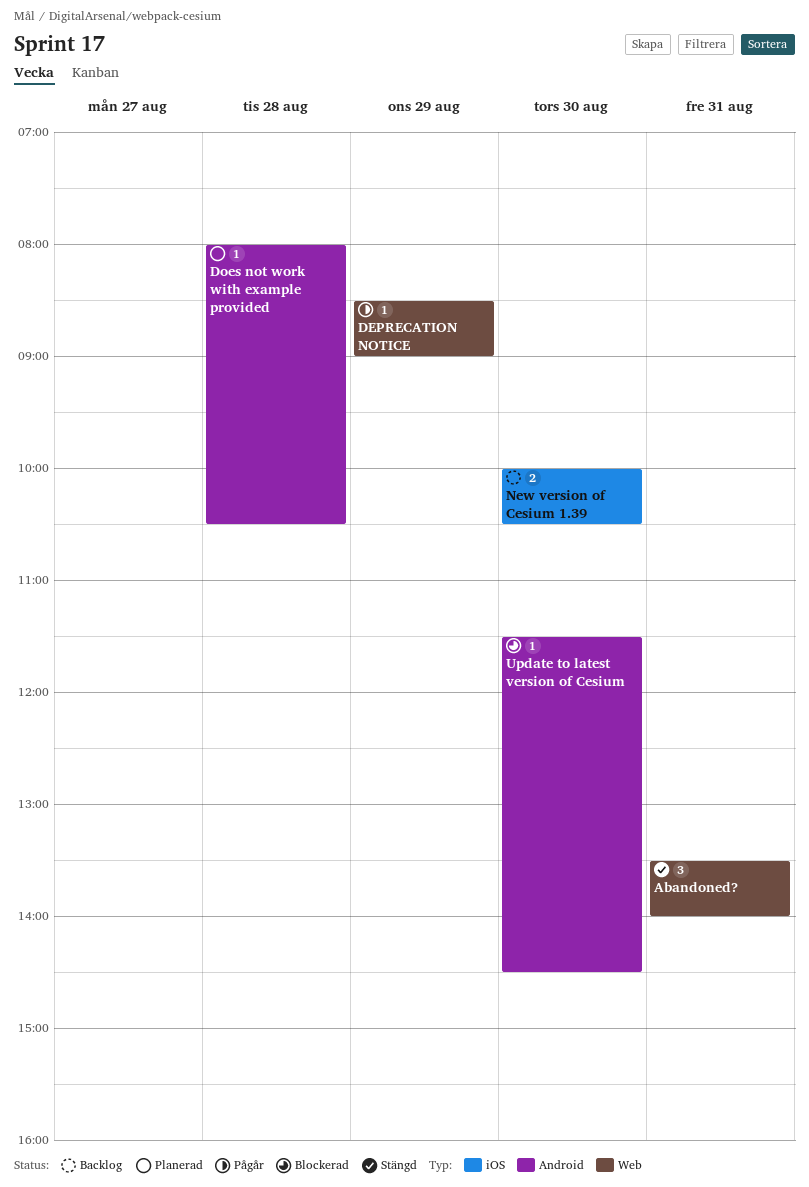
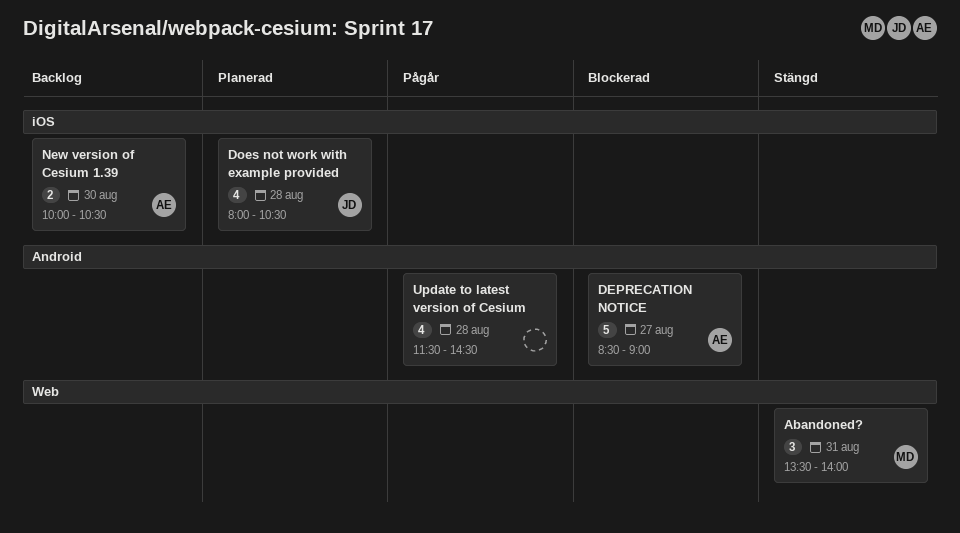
DEPRECATION NOTICE, status: Pågår -> Blockerad
DEPRECATION NOTICE, label: Web -> Android
DEPRECATION NOTICE, estimate: 1 -> 5
DEPRECATION NOTICE, day: Aug 29 -> Aug 27
Does not work with example provided, label: Android -> iOS
Does not work with example provided, estimate: 1 -> 4
Update to latest version of Cesium, status: Blockerad -> Pågår
Update to latest version of Cesium, estimate: 1 -> 4
Update to latest version of Cesium, day: Aug 30 -> Aug 28

